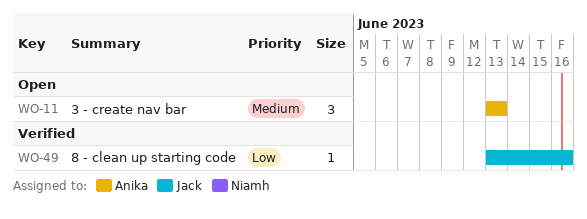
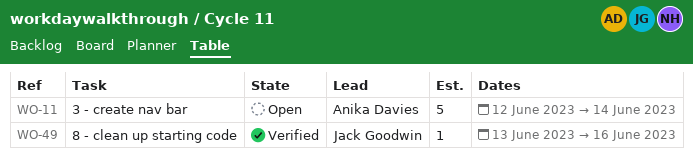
WO-11, estimate: 3 -> 5
WO-11, start: Jun 13 -> Jun 12
WO-11, due: Jun 13 -> Jun 14

